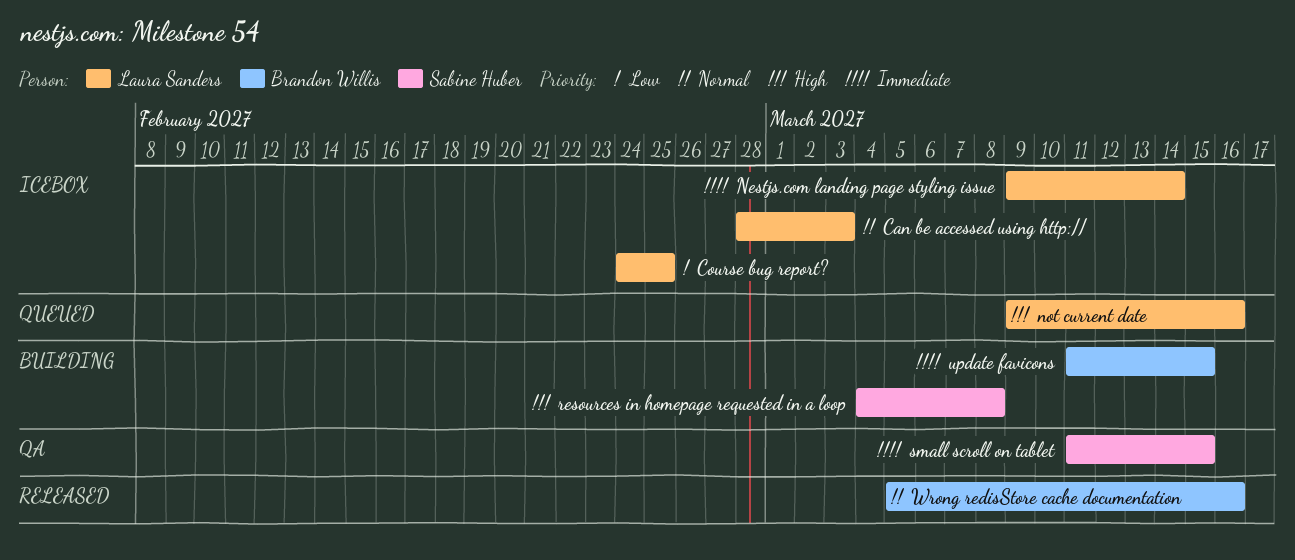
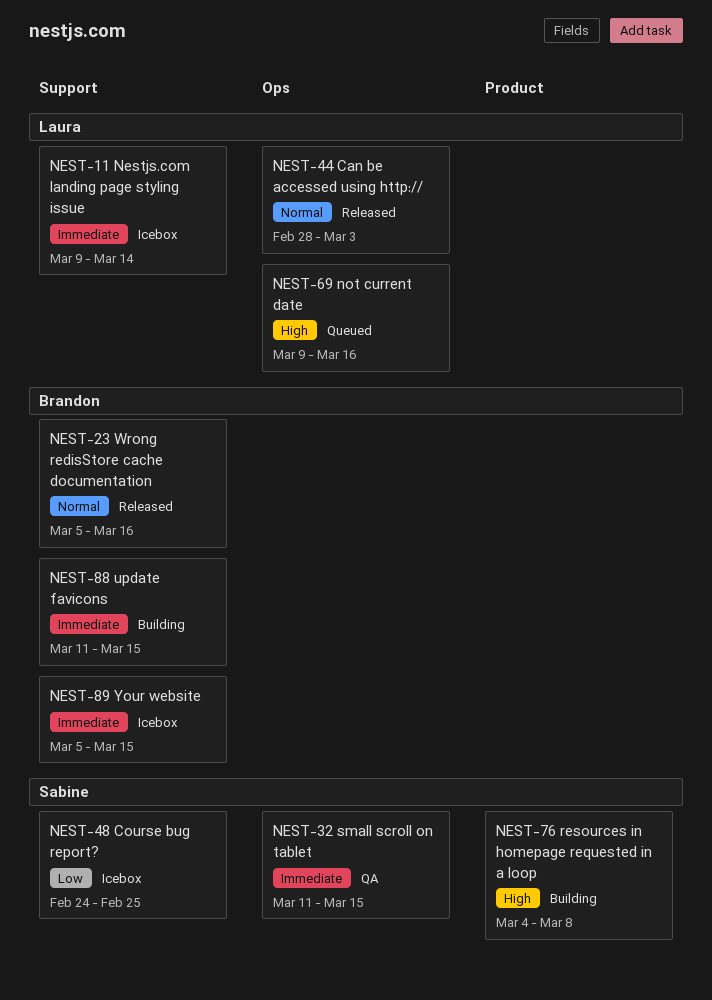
Can be accessed using http://, status: Icebox -> Released
Course bug report?, owner: Laura Sanders -> Sabine Huber
Your website: none -> present

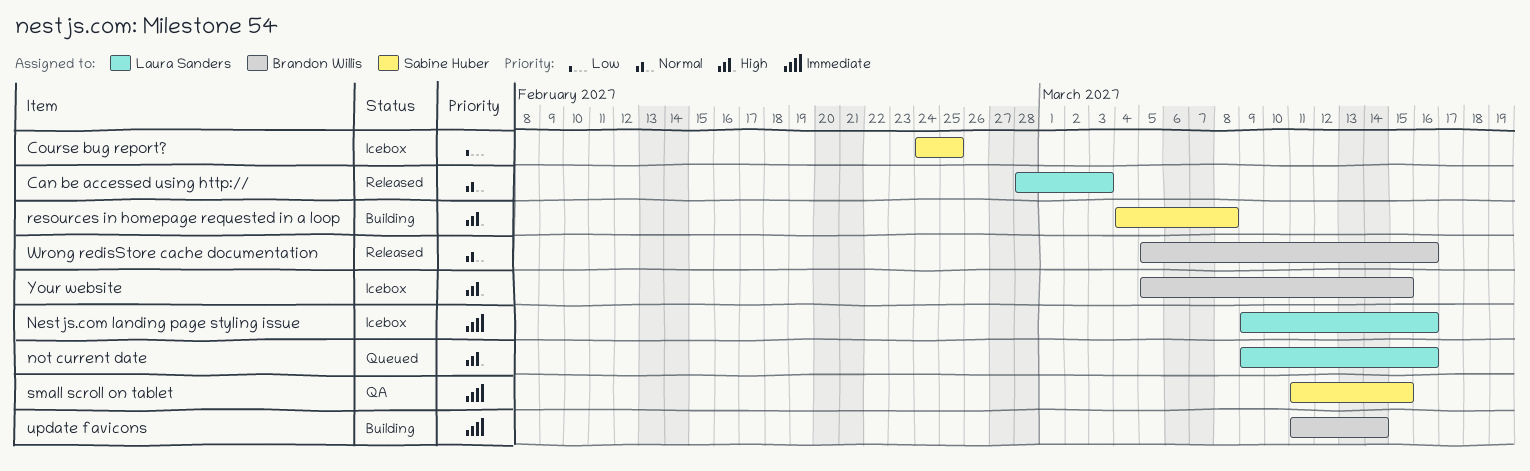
Nestjs.com landing page styling issue, due: Mar 14 -> Mar 16
update favicons, due: Mar 15 -> Mar 14
Your website, priority: Immediate -> High

